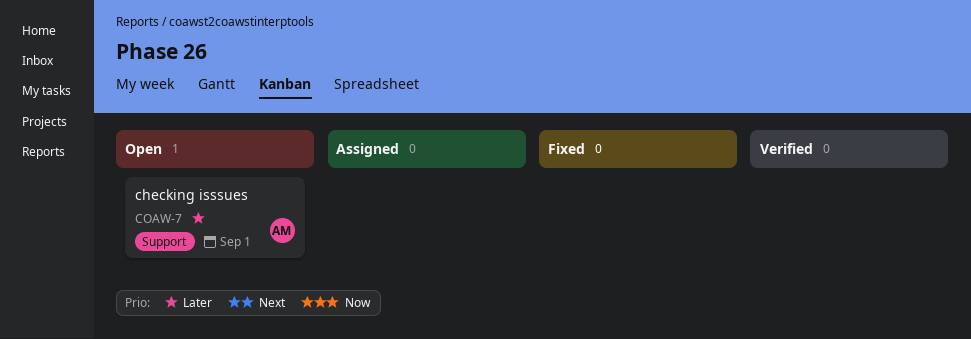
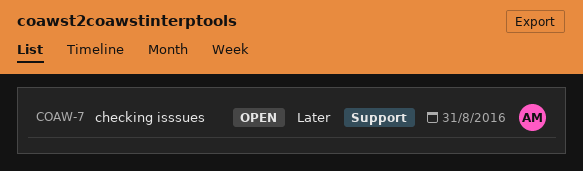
COAW-7, due: Sep 1 -> Aug 31

